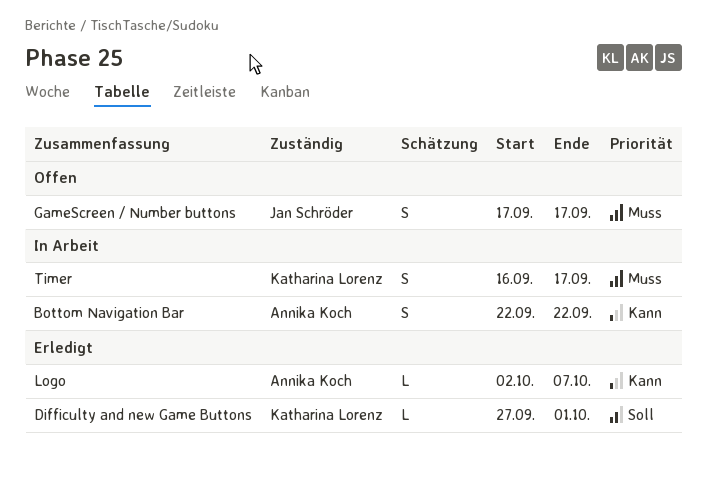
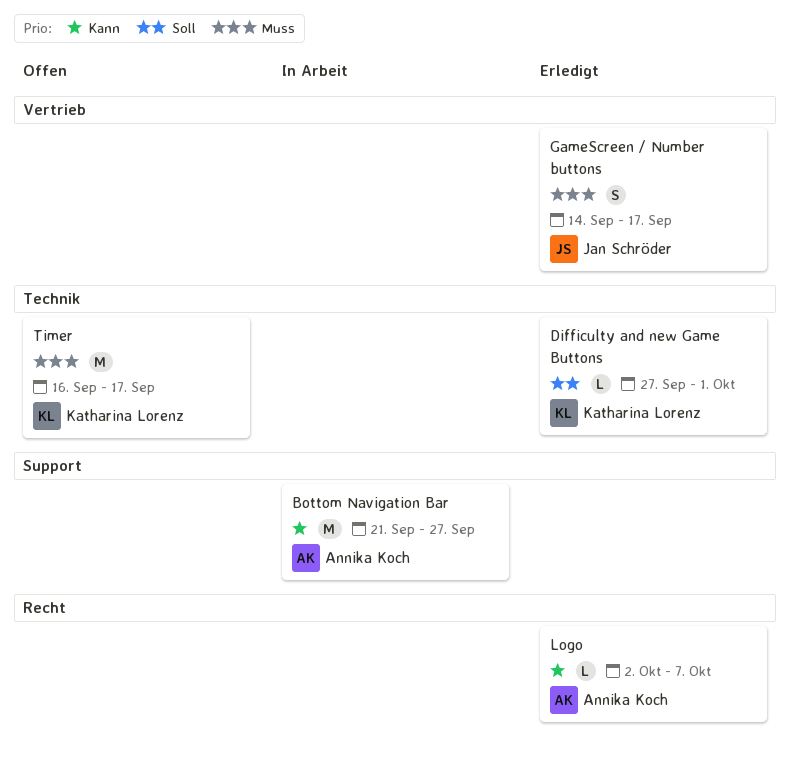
Bottom Navigation Bar, estimate: S -> M
Bottom Navigation Bar, start: Sep 22 -> Sep 21
Bottom Navigation Bar, due: Sep 22 -> Sep 27
GameScreen / Number buttons, status: Offen -> Erledigt
GameScreen / Number buttons, start: Sep 17 -> Sep 14
Timer, status: In Arbeit -> Offen
Timer, estimate: S -> M

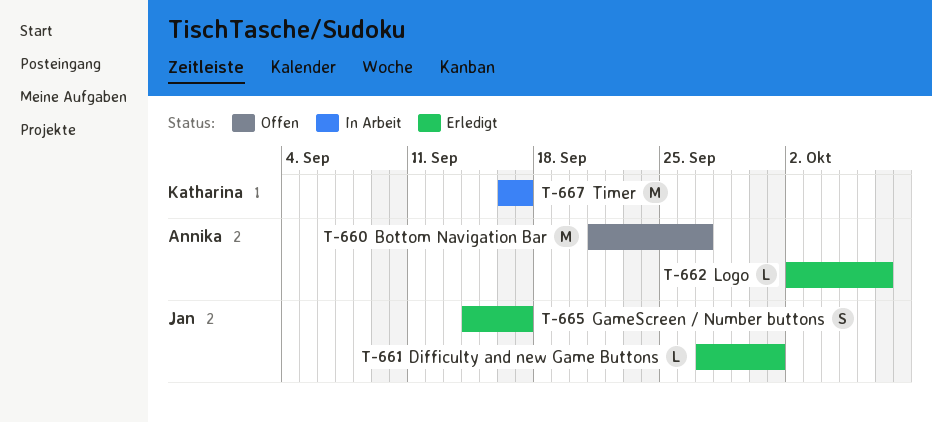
Bottom Navigation Bar, status: In Arbeit -> Offen
Difficulty and new Game Buttons, owner: Katharina Lorenz -> Jan Schröder
Timer, status: Offen -> In Arbeit

